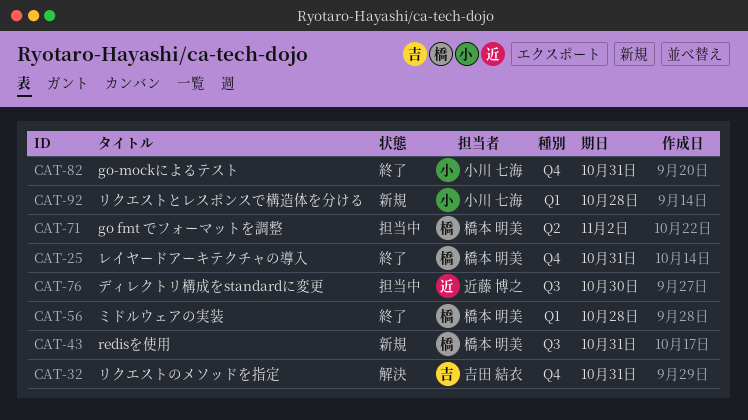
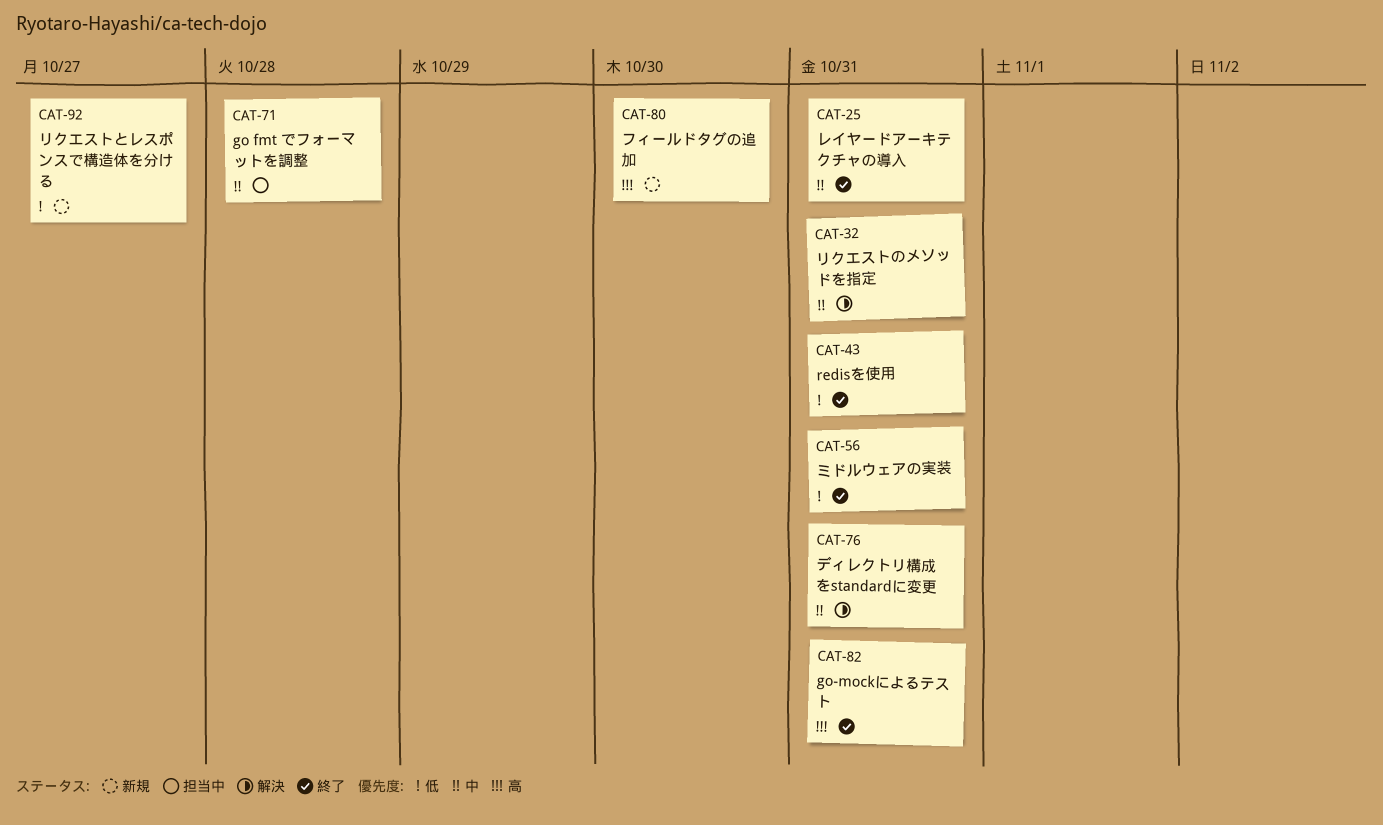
CAT-43, status: 新規 -> 終了
CAT-56, due: Oct 28 -> Oct 31
CAT-71, due: Nov 2 -> Oct 28
CAT-76, status: 担当中 -> 解決
CAT-76, due: Oct 30 -> Oct 31
CAT-80: none -> present
CAT-92, due: Oct 28 -> Oct 27

